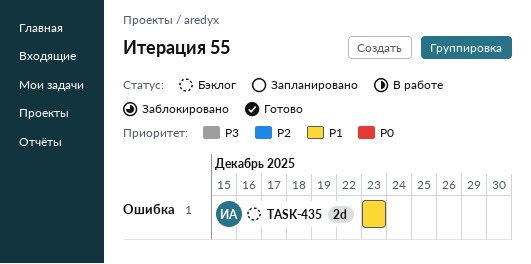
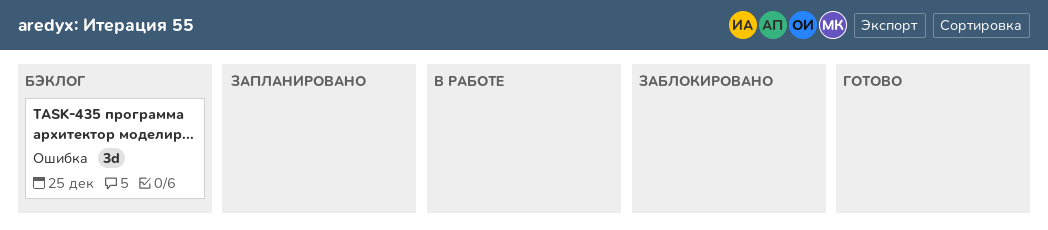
TASK-435, estimate: 2d -> 3d
TASK-435, due: Dec 23 -> Dec 25

